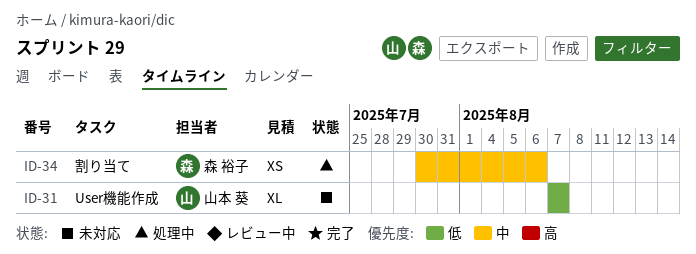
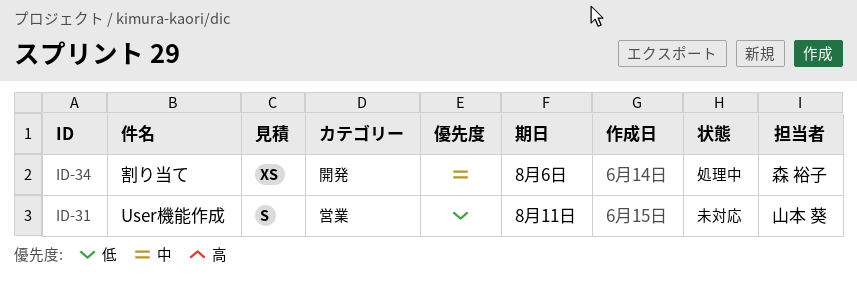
ID-31, estimate: XL -> S
ID-31, due: Aug 7 -> Aug 11

